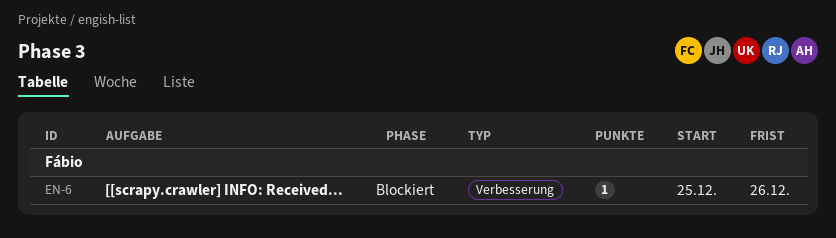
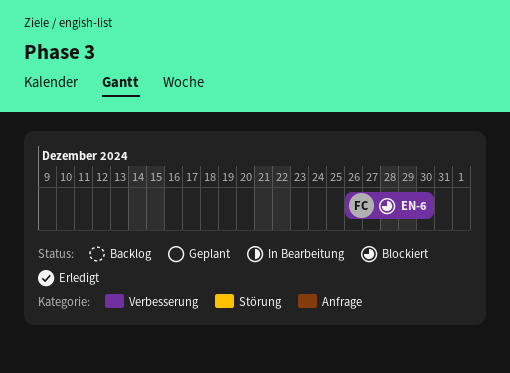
EN-6, start: Dec 25 -> Dec 26
EN-6, due: Dec 26 -> Dec 30

